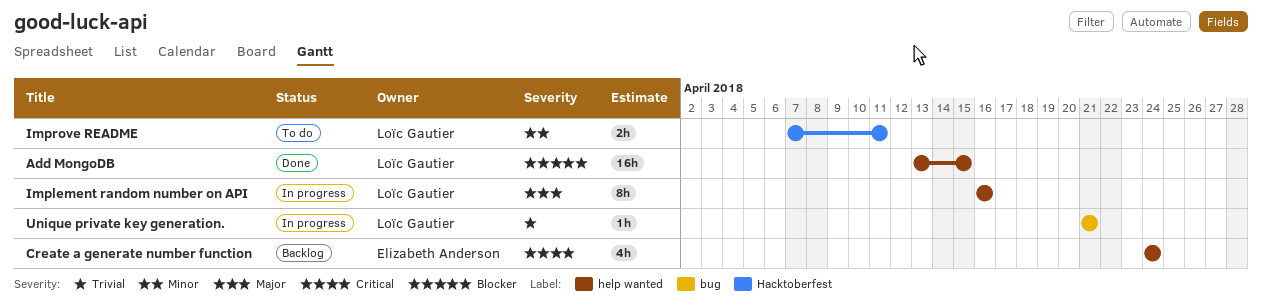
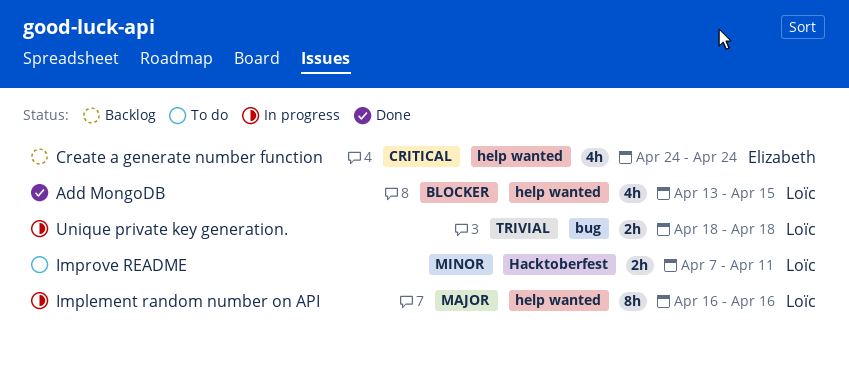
Add MongoDB, estimate: 16h -> 4h
Unique private key generation., estimate: 1h -> 2h
Unique private key generation., start: Apr 21 -> Apr 18
Unique private key generation., due: Apr 21 -> Apr 18

